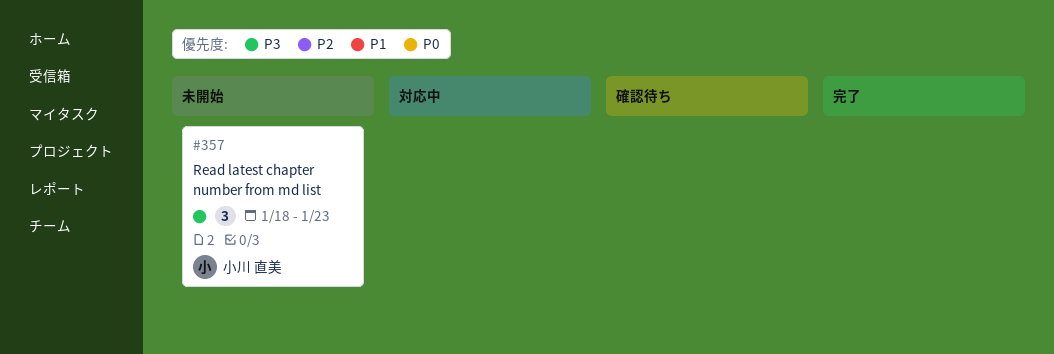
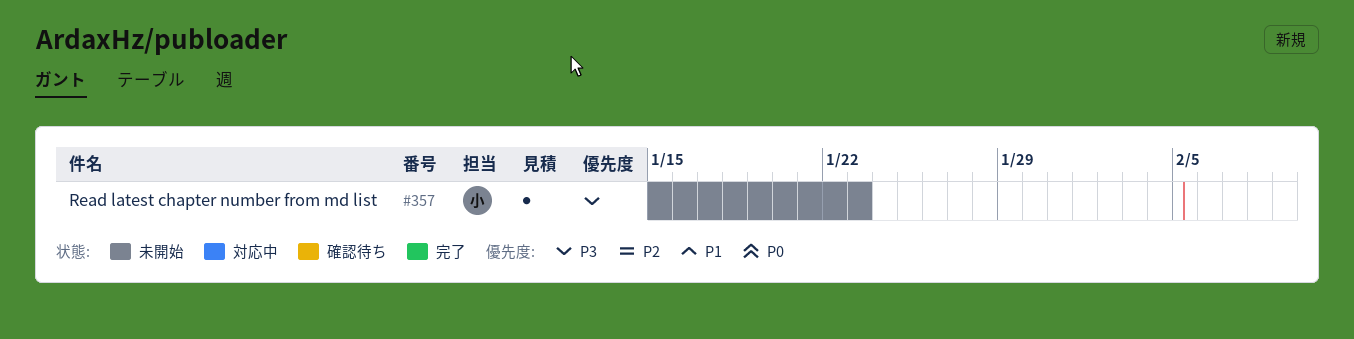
#357, estimate: 3 -> 1
#357, start: Jan 18 -> Jan 15

